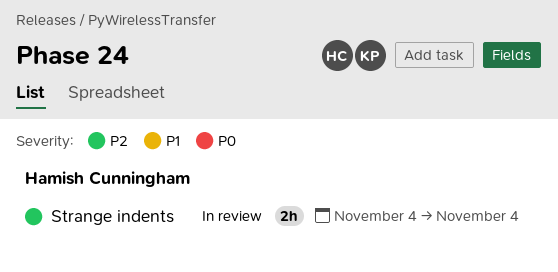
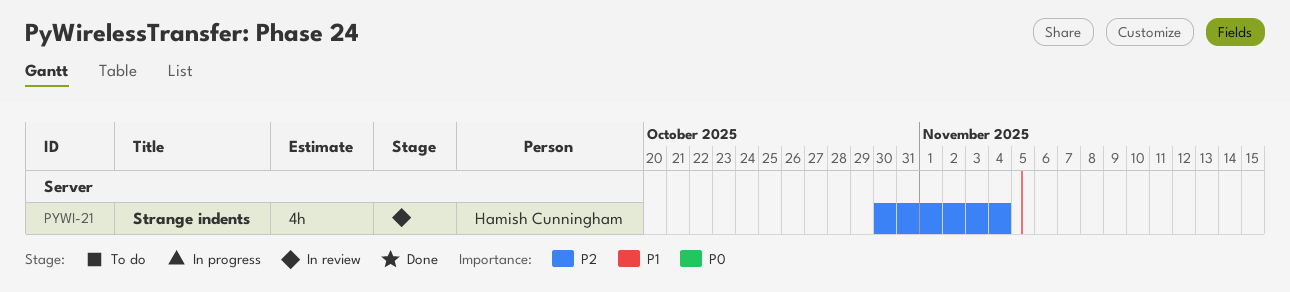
Strange indents, estimate: 2h -> 4h
Strange indents, start: Nov 4 -> Oct 30

